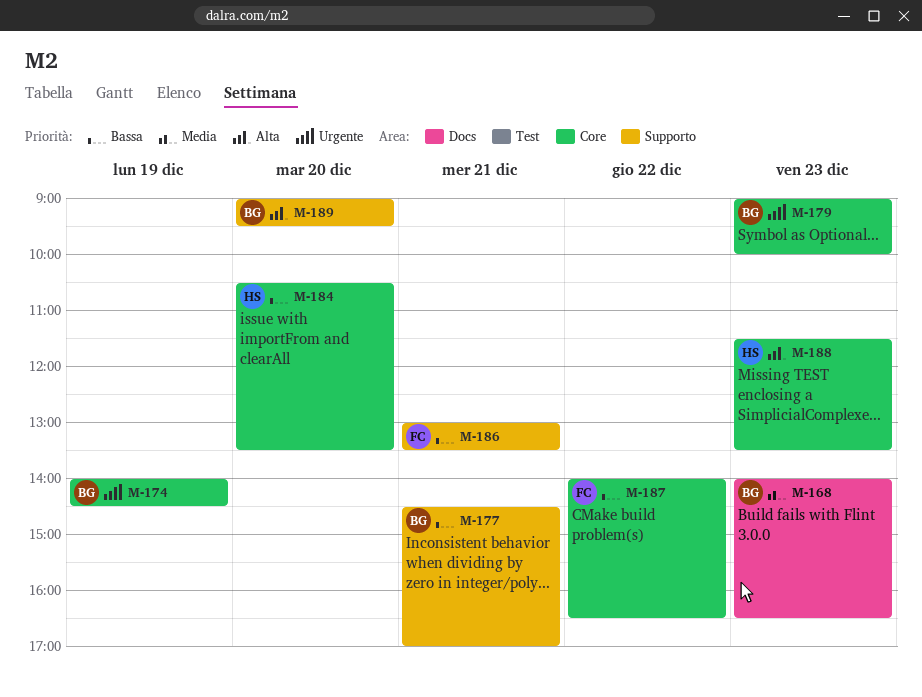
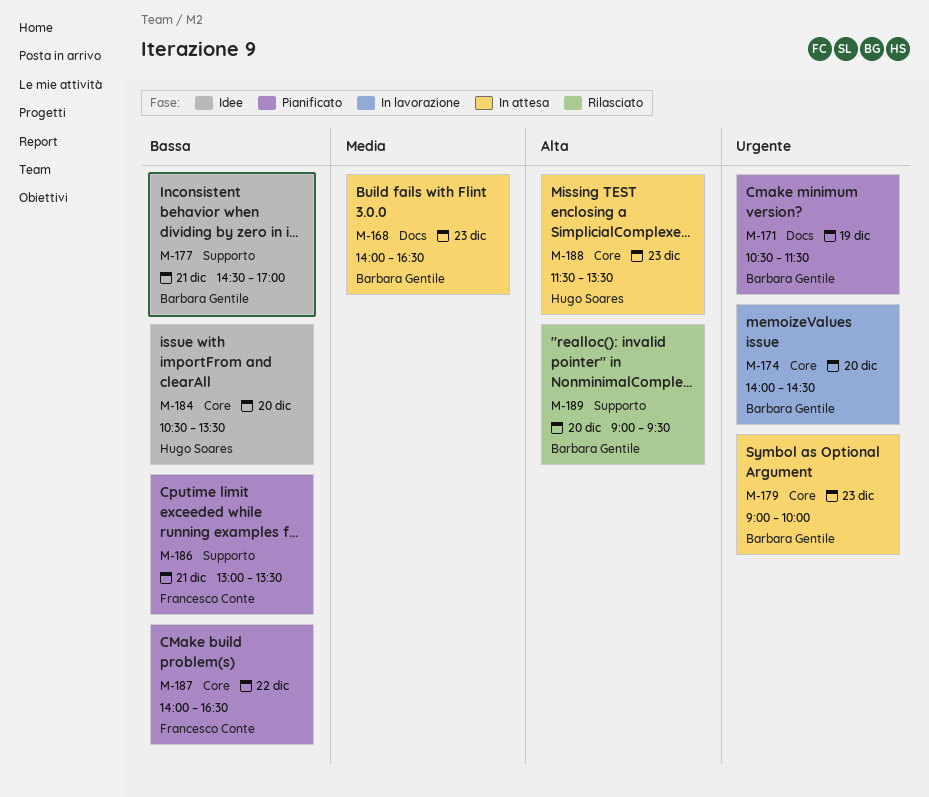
M-171: none -> present
M-174, day: Dec 19 -> Dec 20

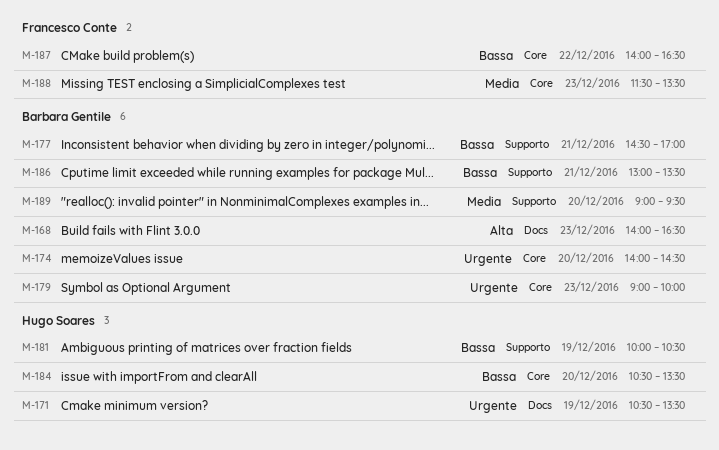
M-168, priority: Media -> Alta
M-171, owner: Barbara Gentile -> Hugo Soares
M-171, ends: 11:30 -> 13:30
M-181: none -> present
M-186, owner: Francesco Conte -> Barbara Gentile
M-188, owner: Hugo Soares -> Francesco Conte
M-188, priority: Alta -> Media
M-189, priority: Alta -> Media

